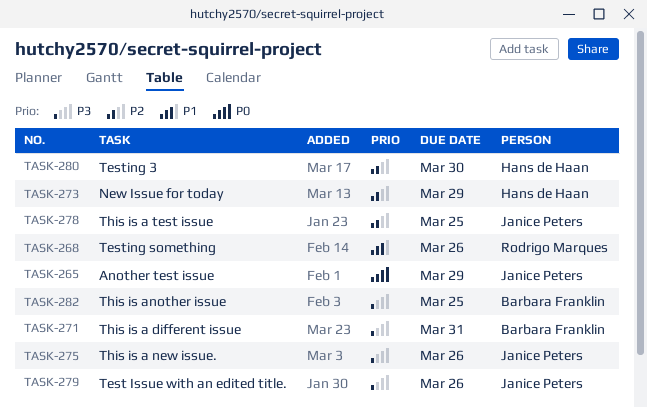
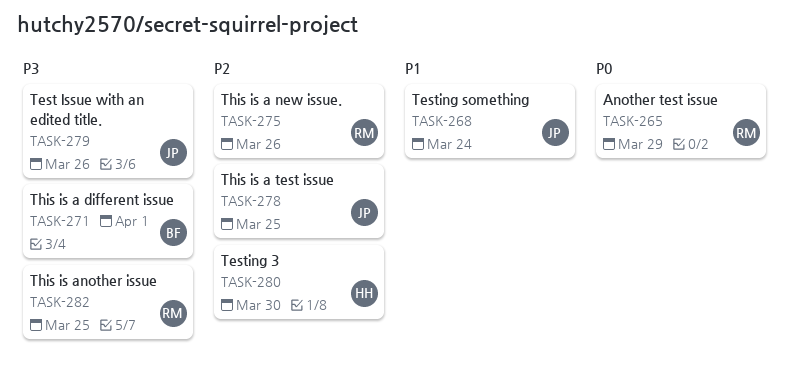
TASK-265, owner: Janice Peters -> Rodrigo Marques
TASK-268, owner: Rodrigo Marques -> Janice Peters
TASK-268, due: Mar 26 -> Mar 24
TASK-271, due: Mar 31 -> Apr 1
TASK-273: present -> none
TASK-275, owner: Janice Peters -> Rodrigo Marques
TASK-275, priority: P3 -> P2
TASK-282, owner: Barbara Franklin -> Rodrigo Marques

